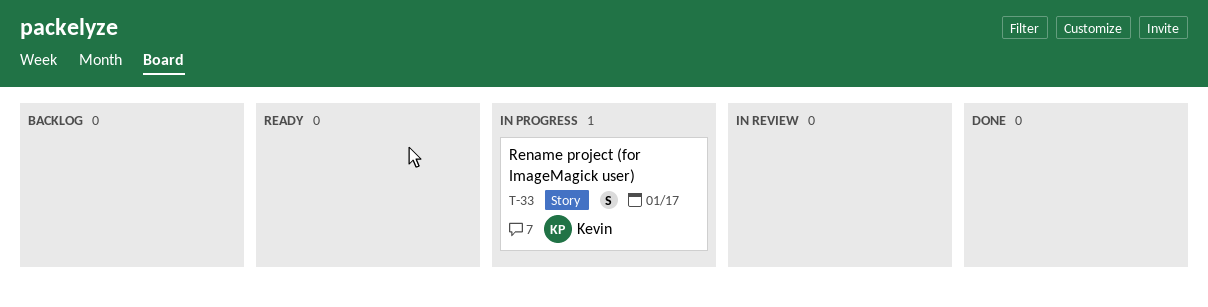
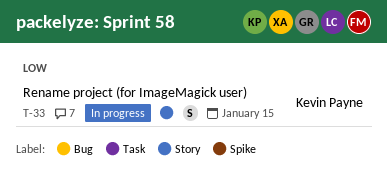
T-33, due: Jan 17 -> Jan 15

